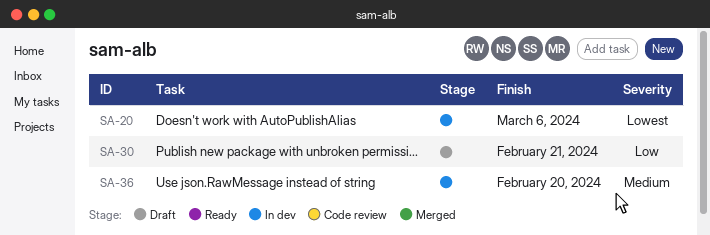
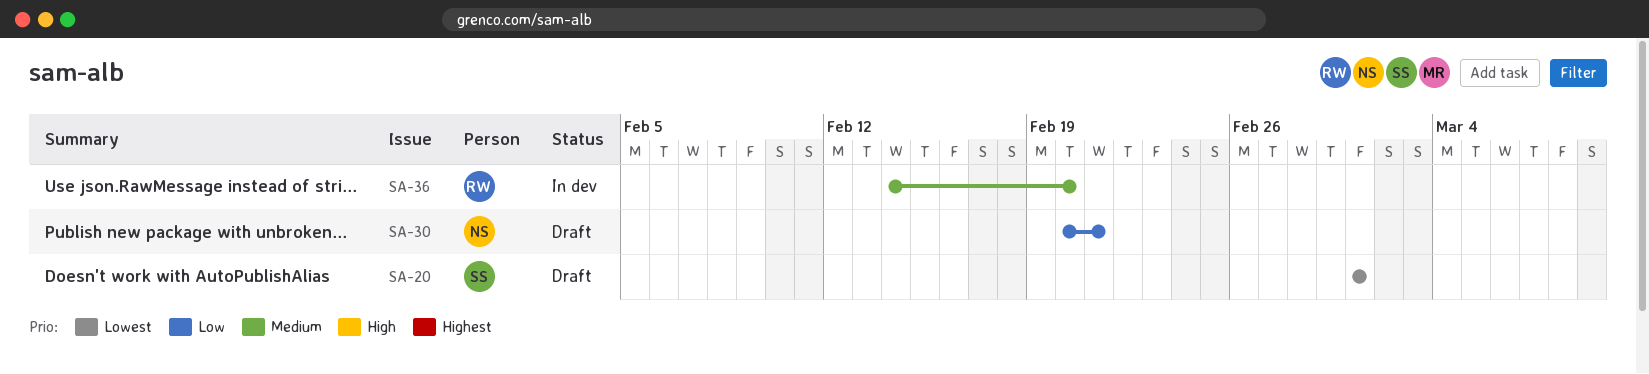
SA-20, status: In dev -> Draft
SA-20, due: Mar 6 -> Mar 1

